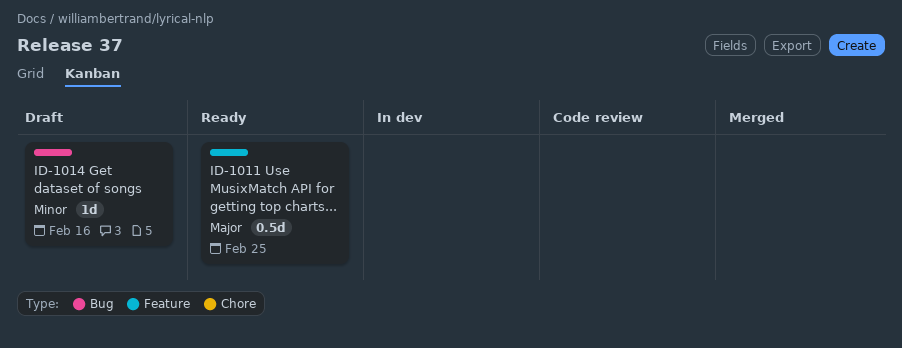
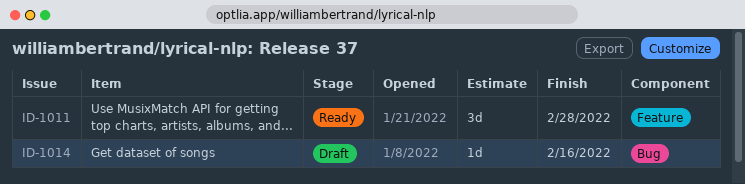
ID-1011, estimate: 0.5d -> 3d
ID-1011, due: Feb 25 -> Feb 28

